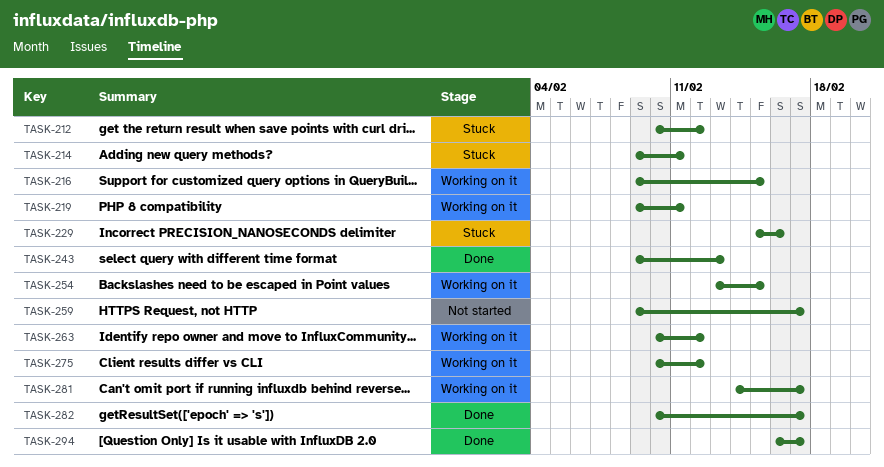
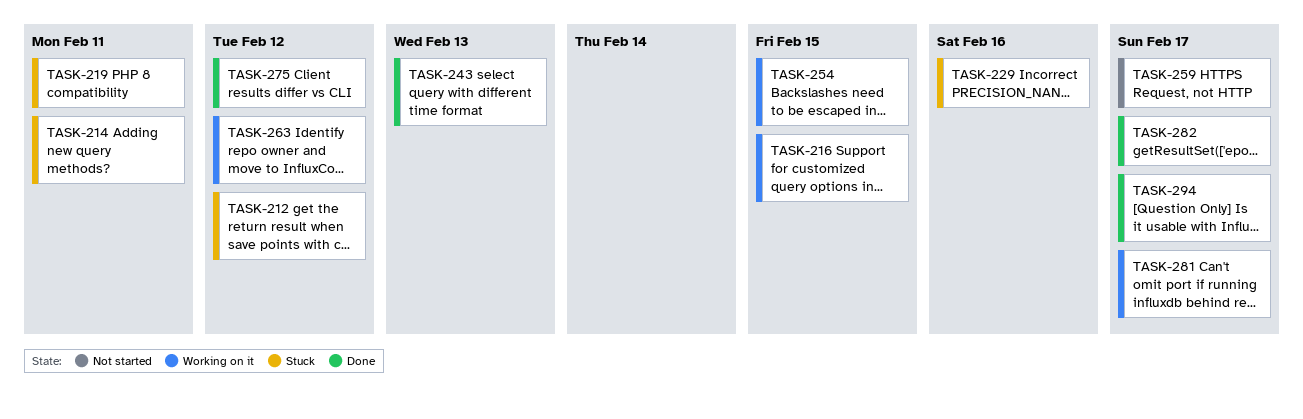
TASK-219, status: Working on it -> Stuck
TASK-275, status: Working on it -> Done

